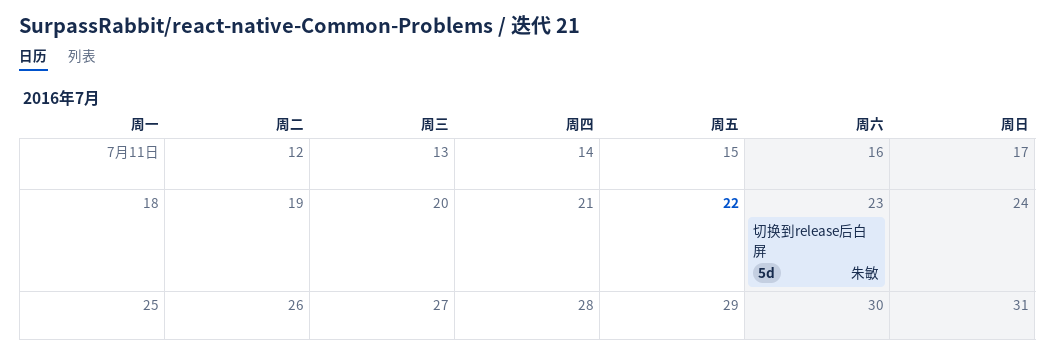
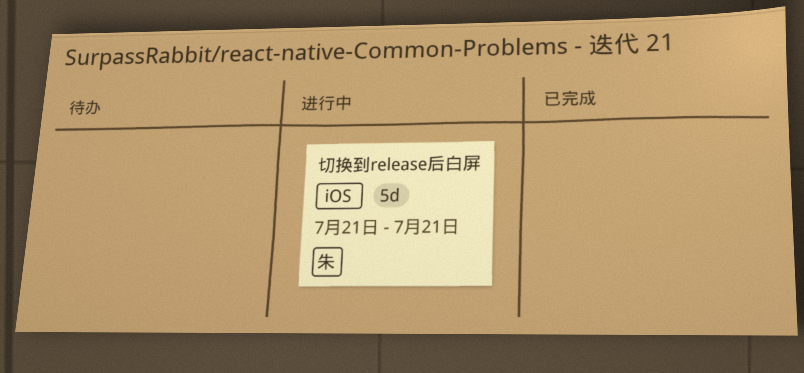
切换到release后白屏, due: Jul 23 -> Jul 21

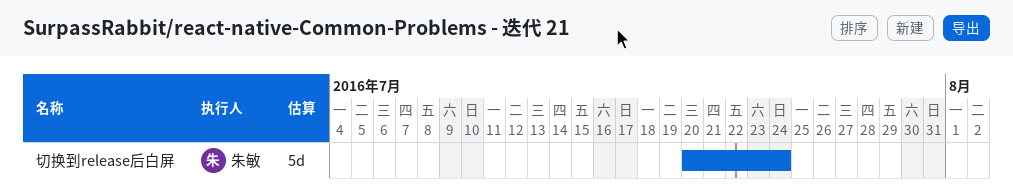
切换到release后白屏, start: Jul 21 -> Jul 20
切换到release后白屏, due: Jul 21 -> Jul 24

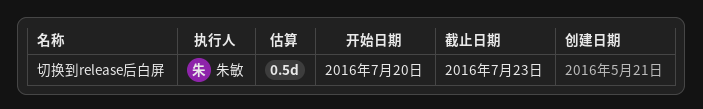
切换到release后白屏, estimate: 5d -> 0.5d
切换到release后白屏, due: Jul 24 -> Jul 23

